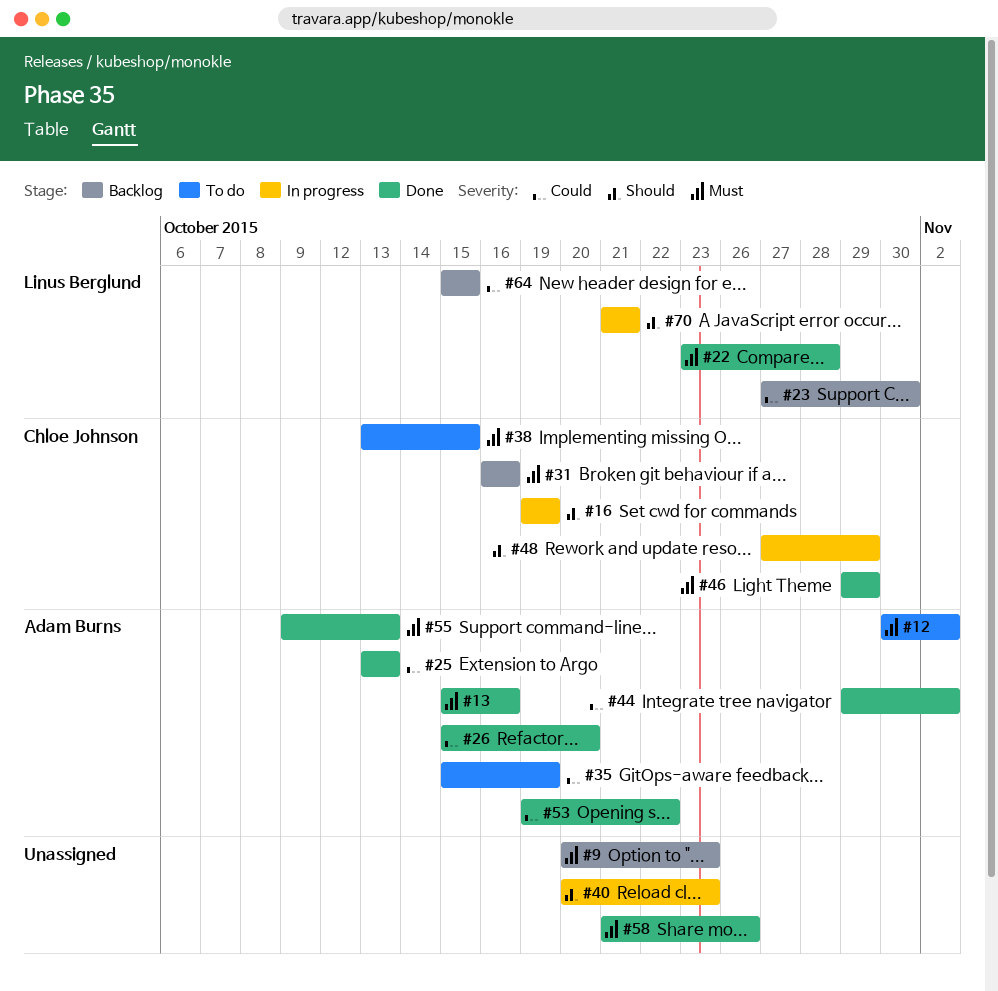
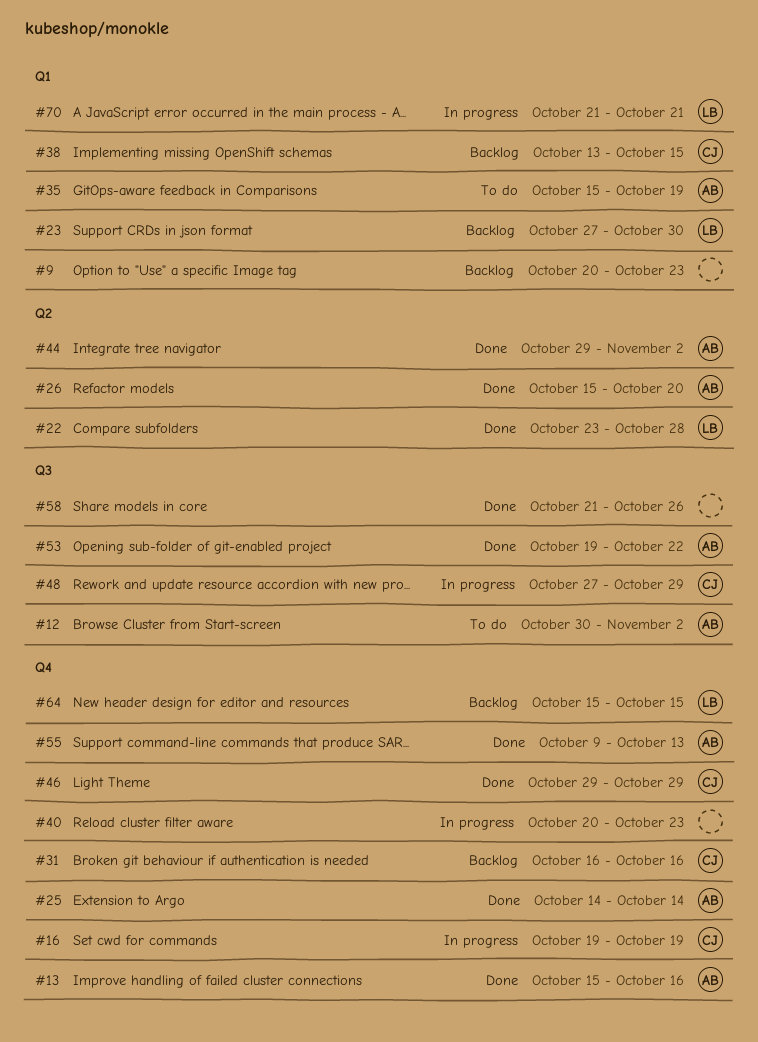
#25, start: Oct 13 -> Oct 14
#25, due: Oct 13 -> Oct 14
#38, status: To do -> Backlog

